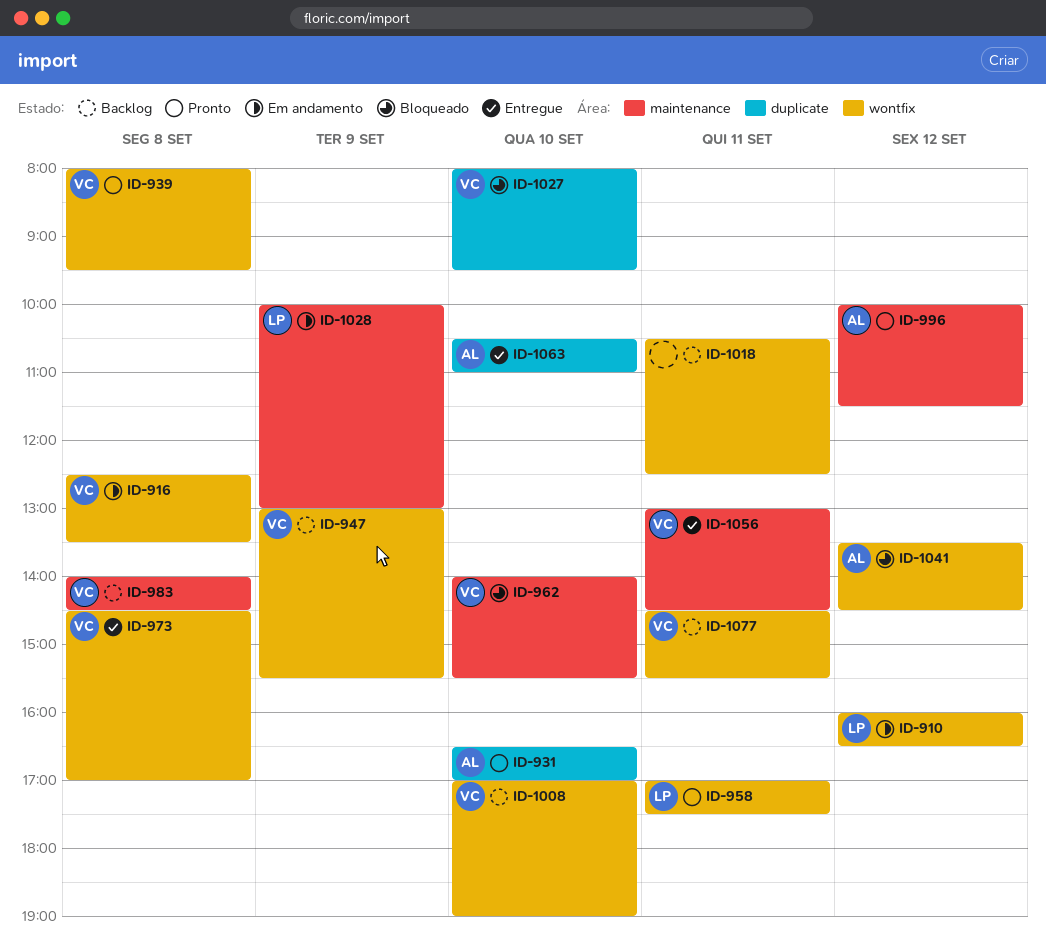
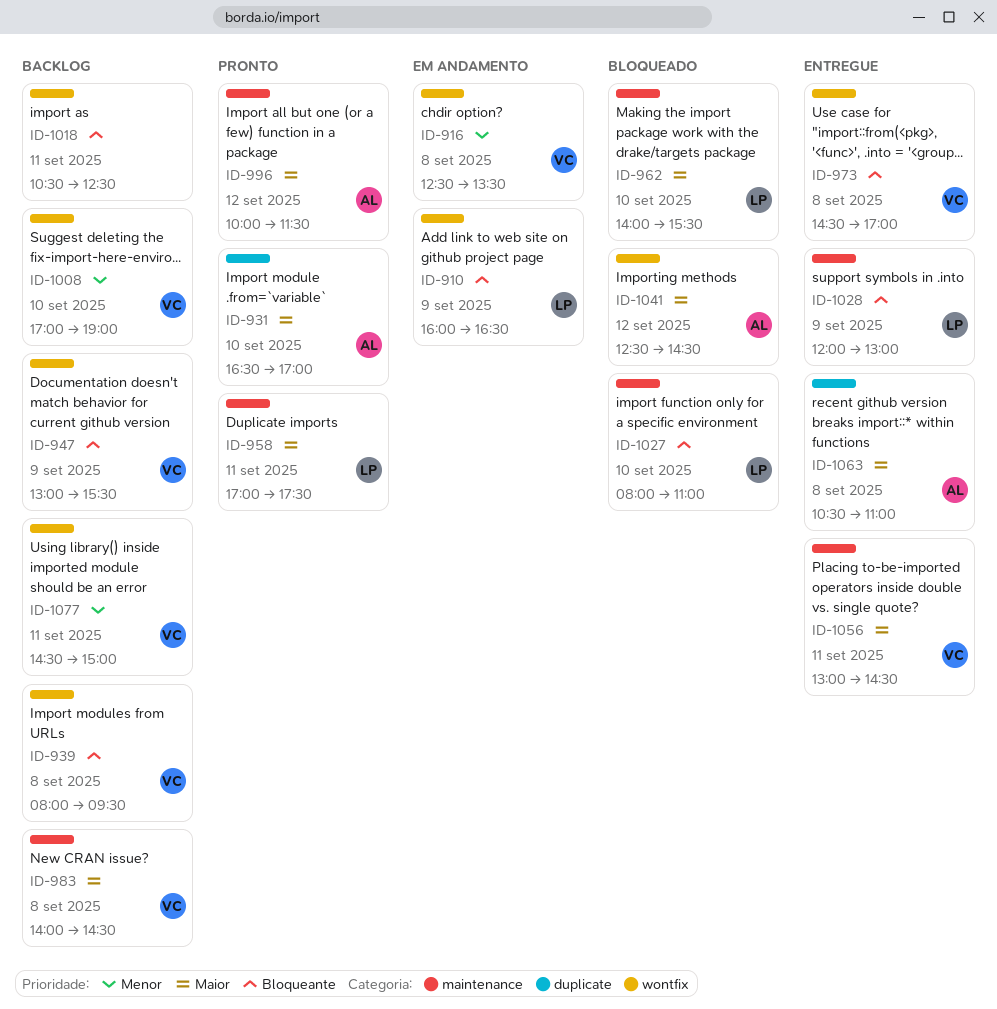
ID-910, day: Sep 12 -> Sep 9
ID-939, status: Pronto -> Backlog
ID-958, label: wontfix -> maintenance
ID-962, owner: VC -> LP
ID-1027, owner: VC -> LP
ID-1027, label: duplicate -> maintenance
ID-1027, ends: 09:30 -> 11:00
ID-1028, status: Em andamento -> Entregue
ID-1028, begins: 10:00 -> 12:00
ID-1041, begins: 13:30 -> 12:30
ID-1063, day: Sep 10 -> Sep 8
ID-1077, ends: 15:30 -> 15:00

